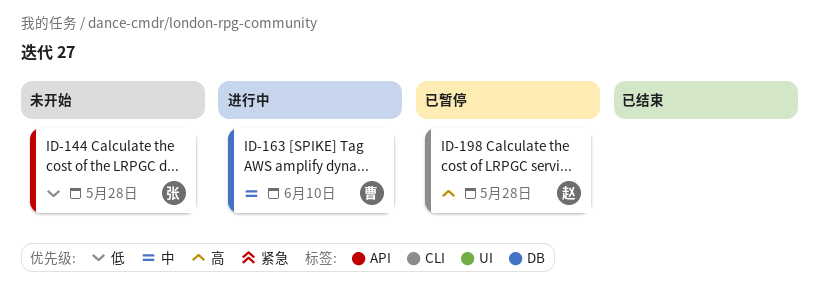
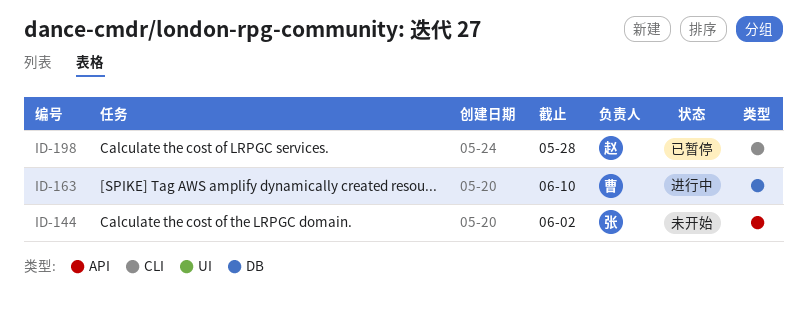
ID-144, due: May 28 -> Jun 2

